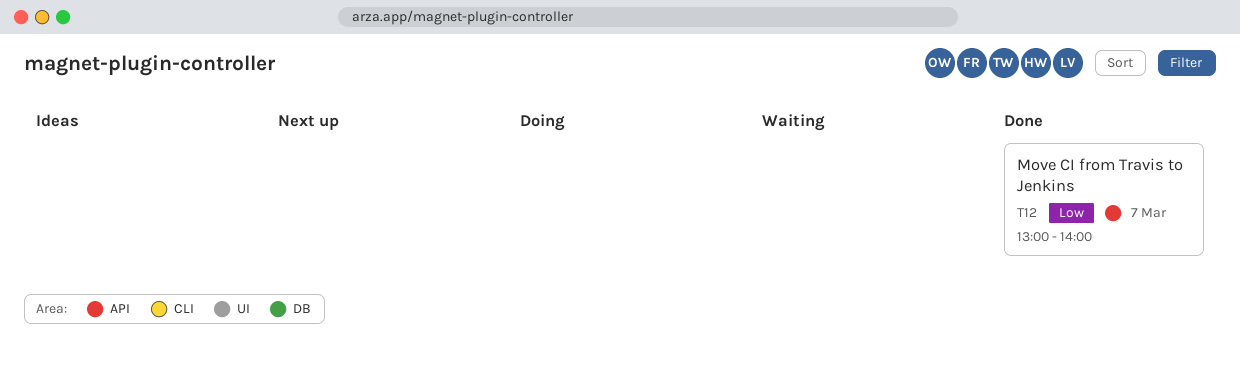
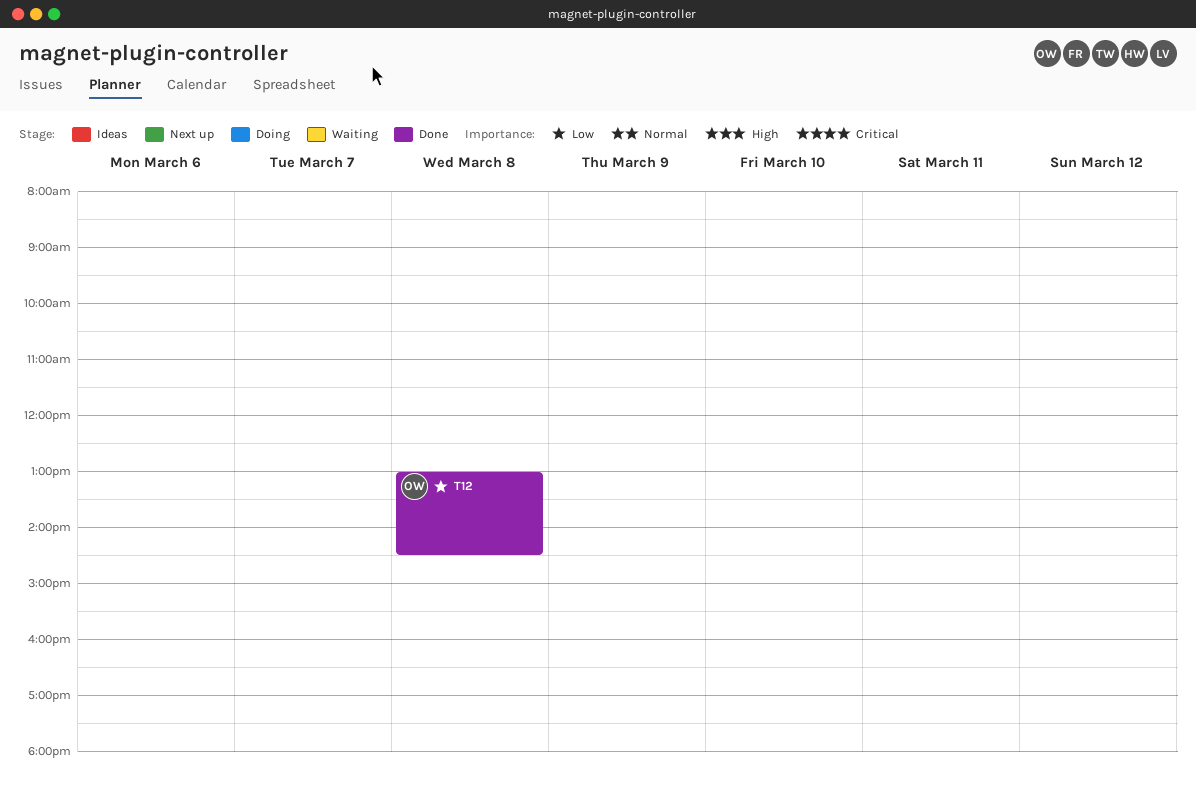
T12, day: Mar 7 -> Mar 8
T12, ends: 14:00 -> 14:30

